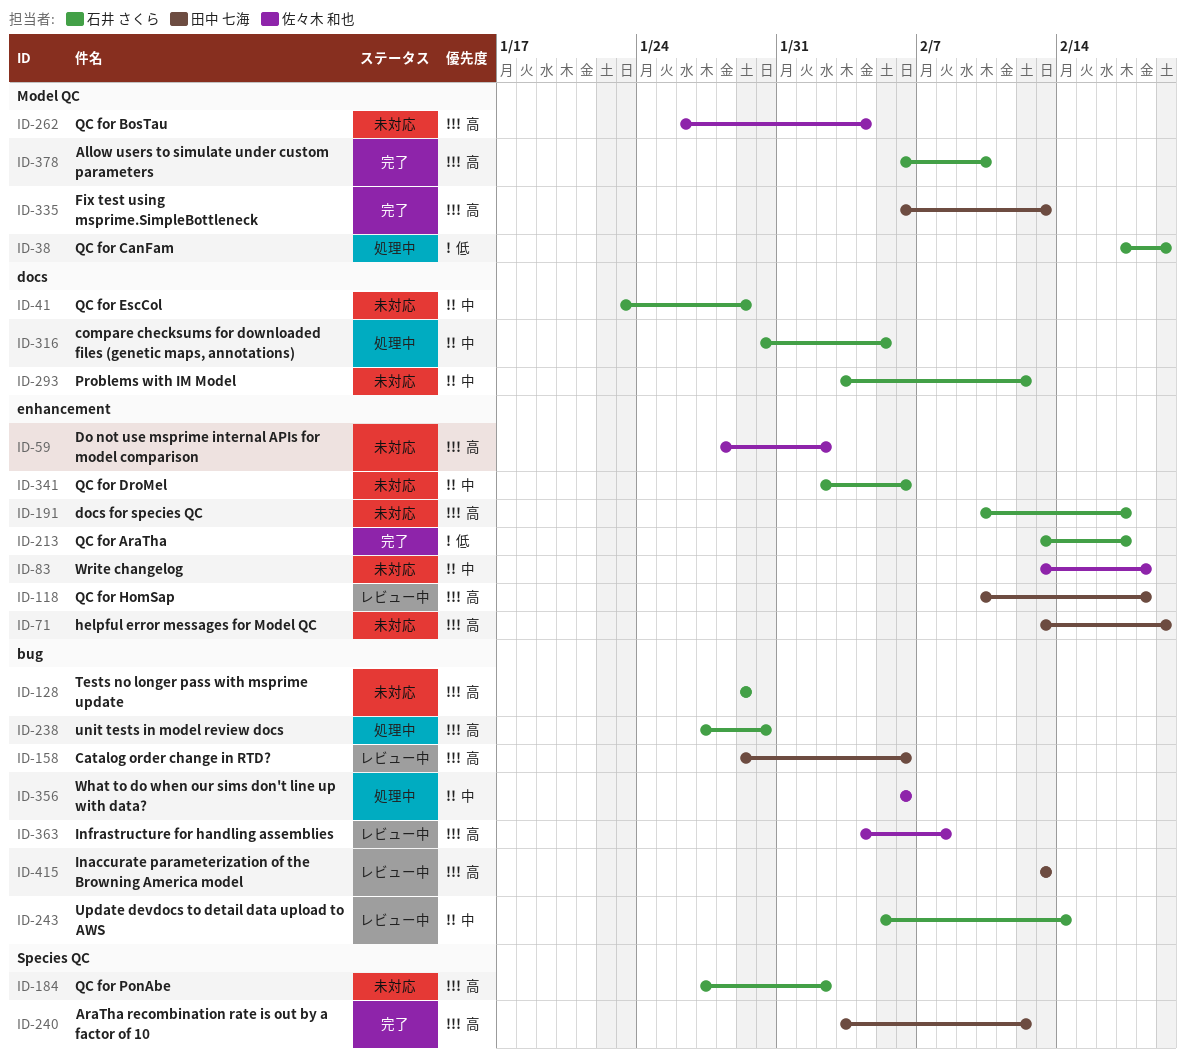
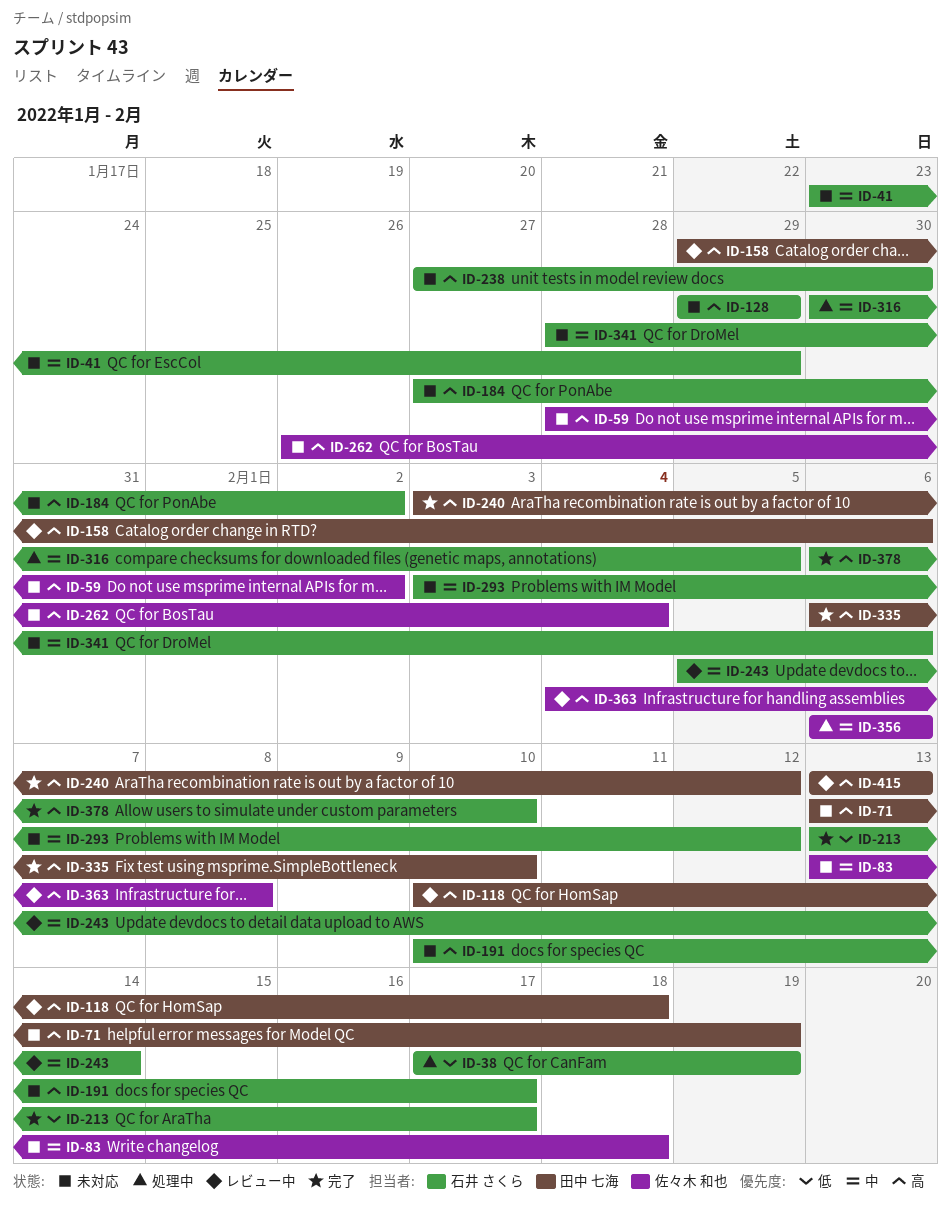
ID-238, status: 処理中 -> 未対応
ID-335, due: Feb 13 -> Feb 10
ID-341, start: Feb 2 -> Jan 28

